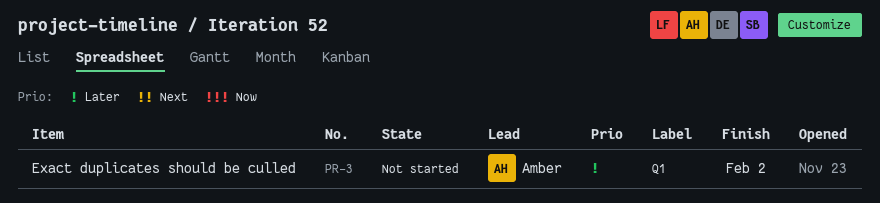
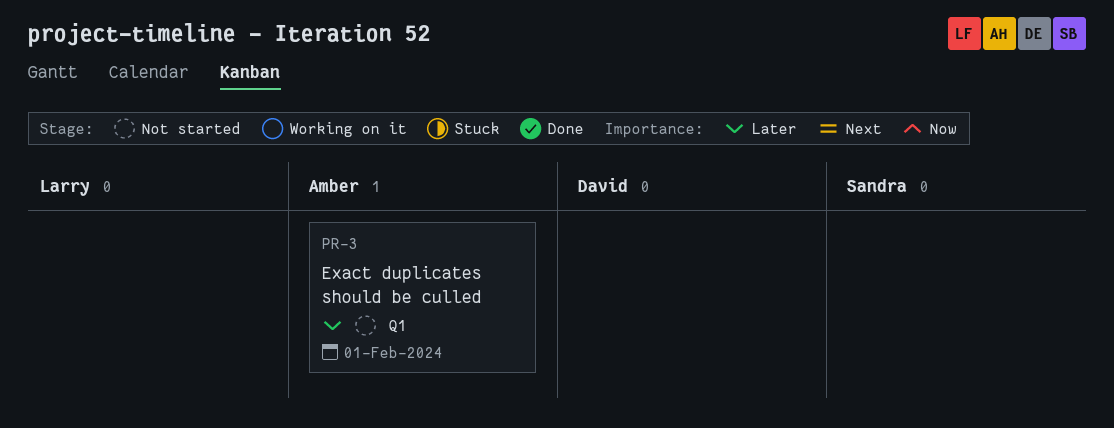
PR-3, due: Feb 2 -> Feb 1

